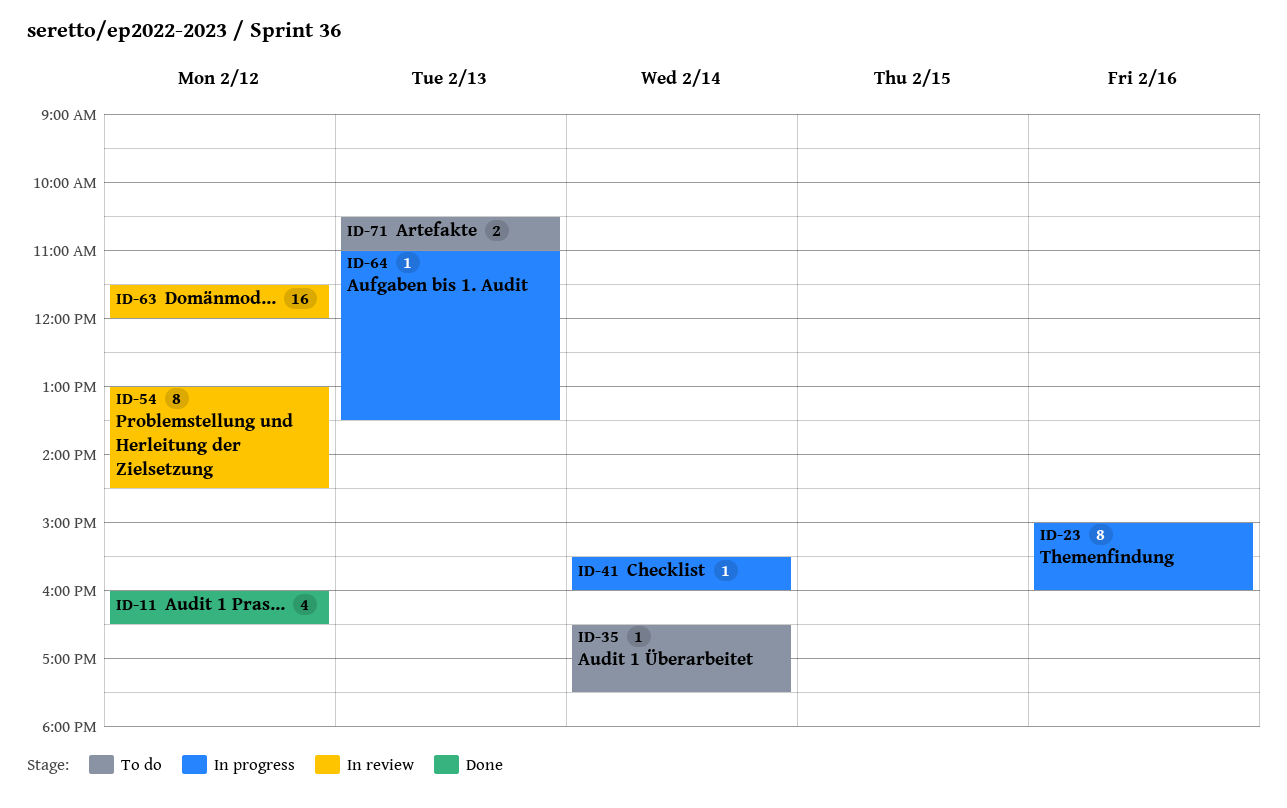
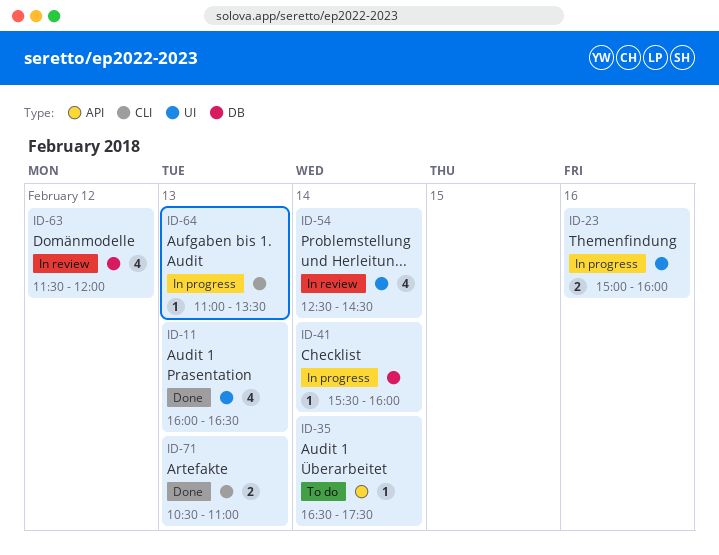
ID-11, day: Feb 12 -> Feb 13
ID-23, estimate: 8 -> 2
ID-54, estimate: 8 -> 4
ID-54, day: Feb 12 -> Feb 14
ID-54, begins: 13:00 -> 12:30
ID-63, estimate: 16 -> 4
ID-71, status: To do -> Done

